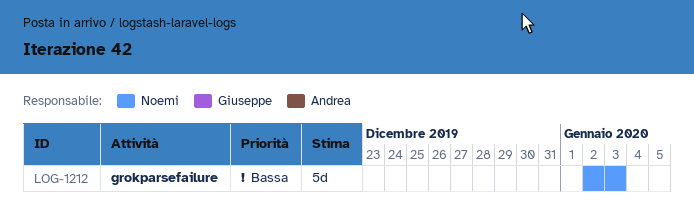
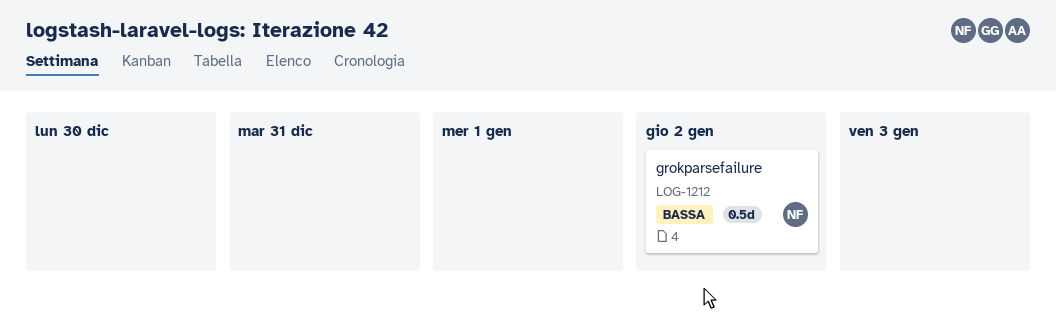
LOG-1212, estimate: 5d -> 0.5d
LOG-1212, due: Jan 3 -> Jan 2

